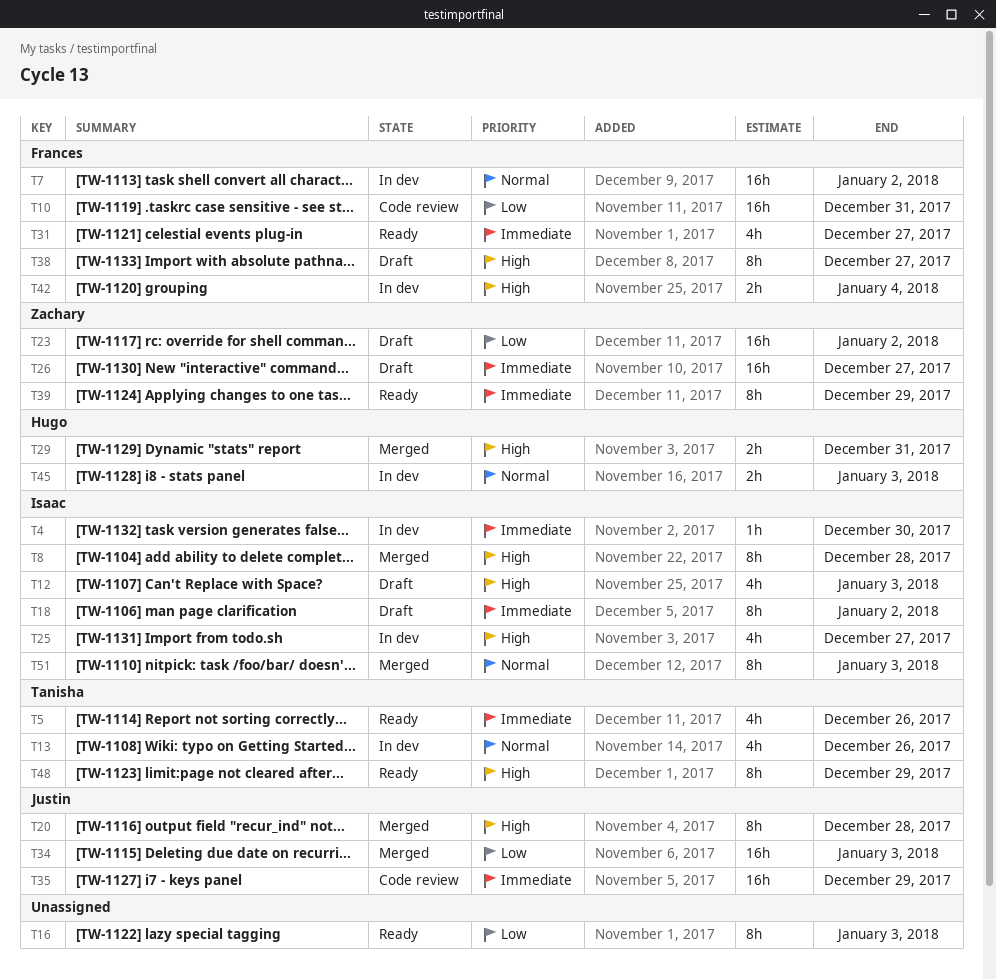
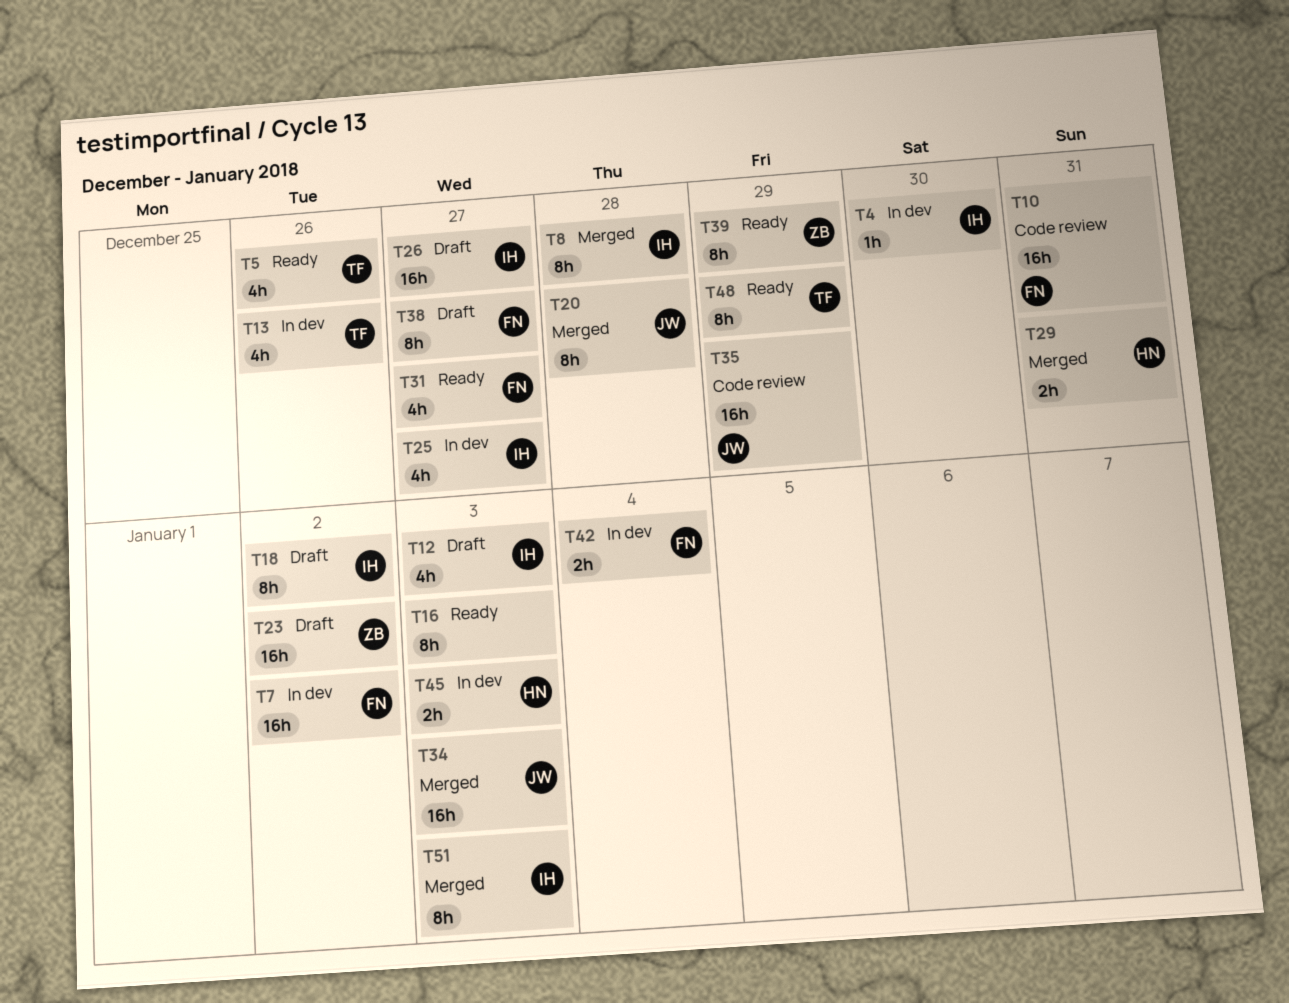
T26, owner: Zachary -> Isaac

